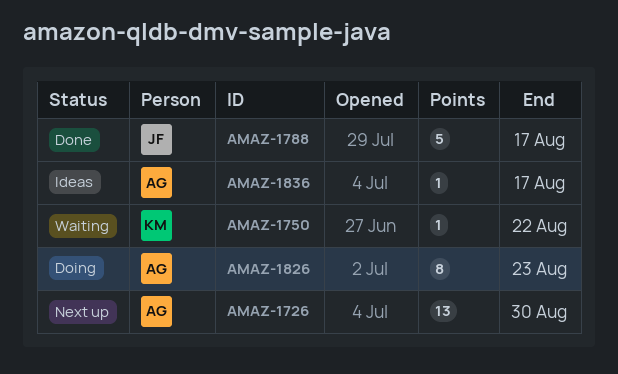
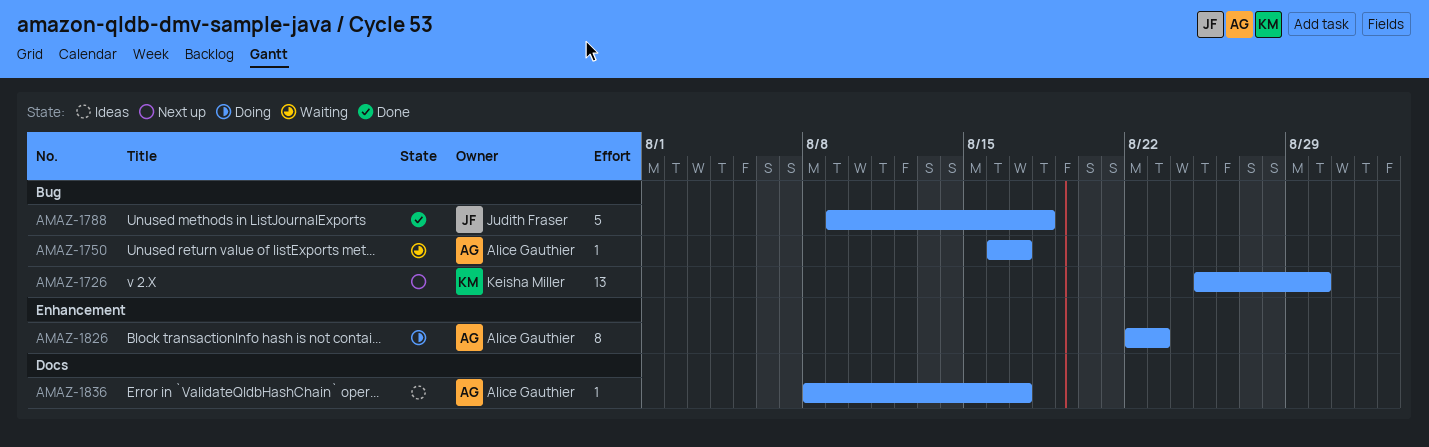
AMAZ-1726, owner: Alice Gauthier -> Keisha Miller
AMAZ-1750, owner: Keisha Miller -> Alice Gauthier
AMAZ-1750, due: Aug 22 -> Aug 17
AMAZ-1788, due: Aug 17 -> Aug 18

